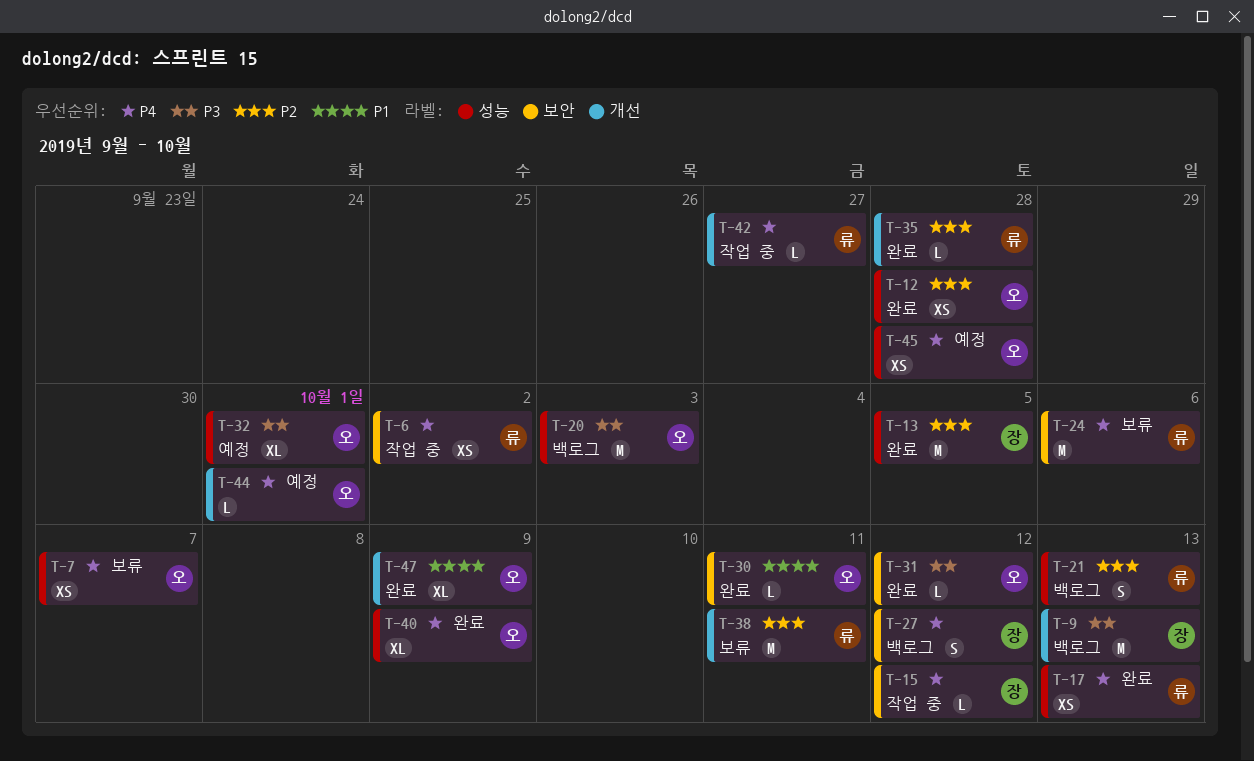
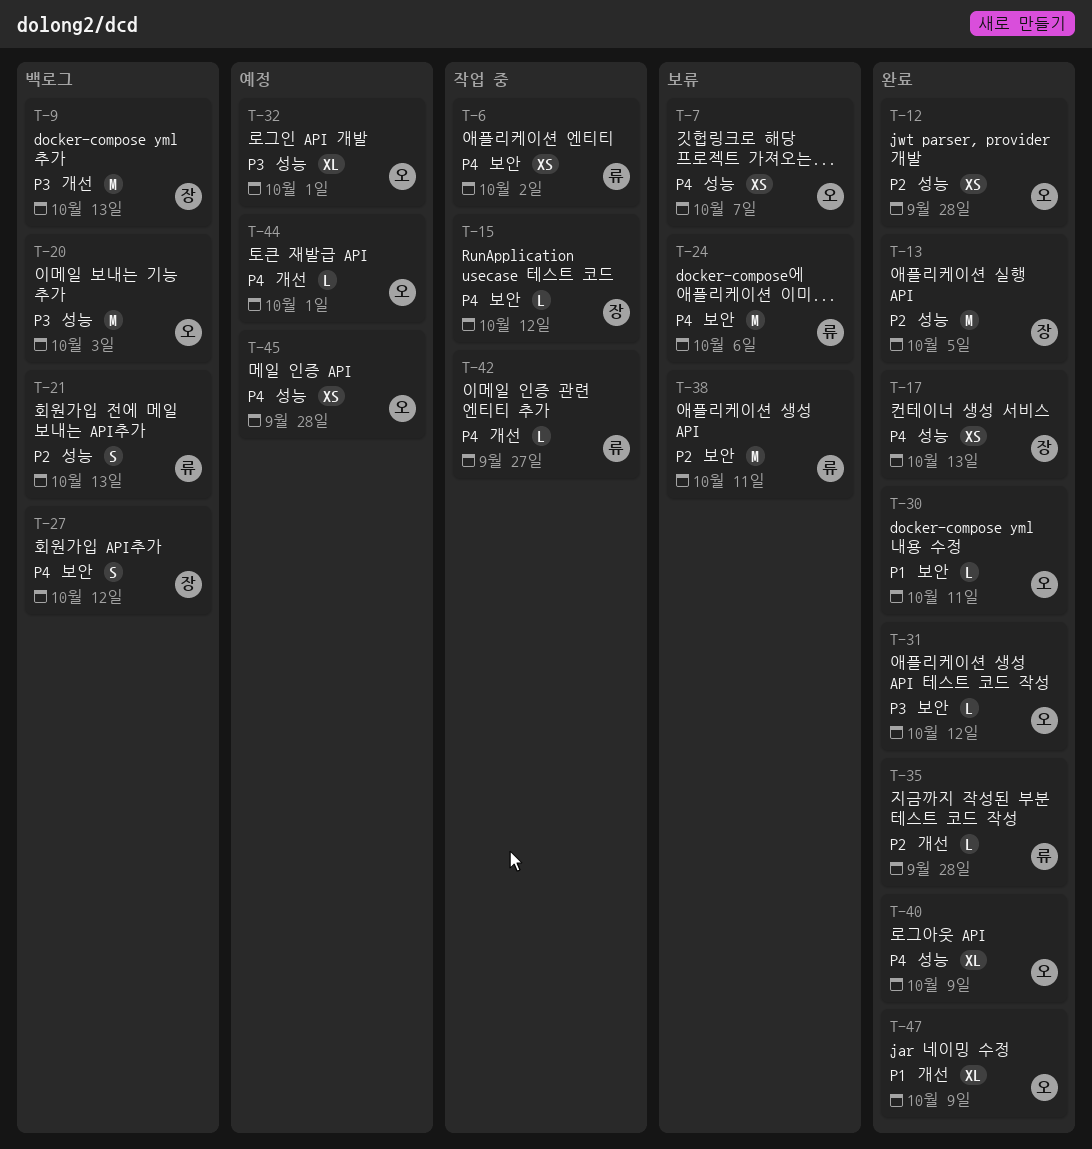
T-17, owner: 류 -> 장
T-38, label: 개선 -> 보안

